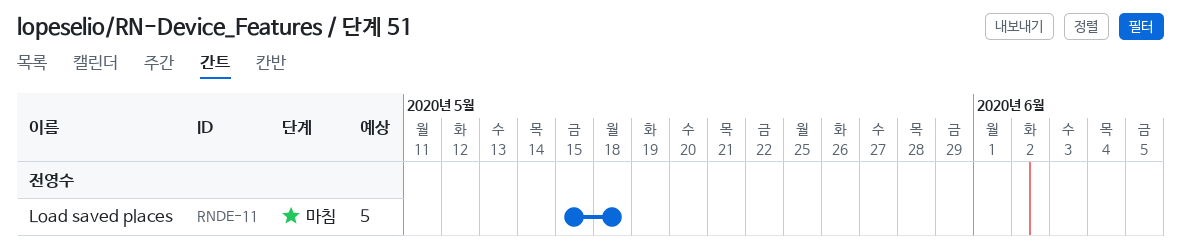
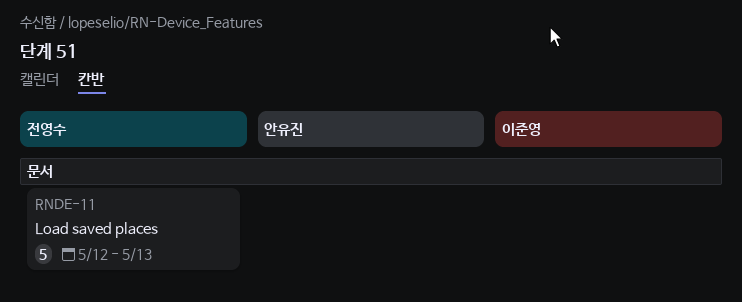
RNDE-11, start: May 15 -> May 12
RNDE-11, due: May 18 -> May 13

